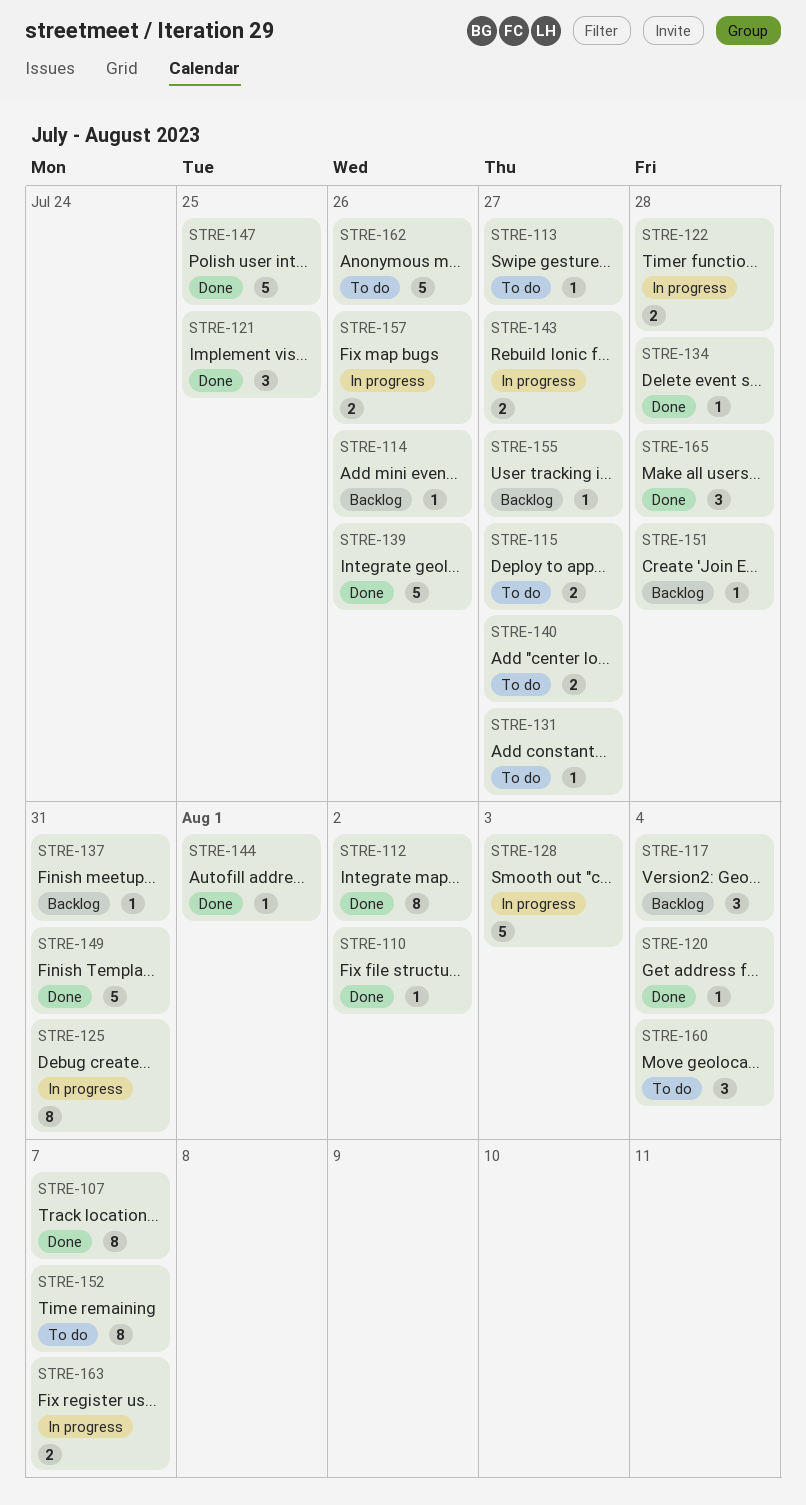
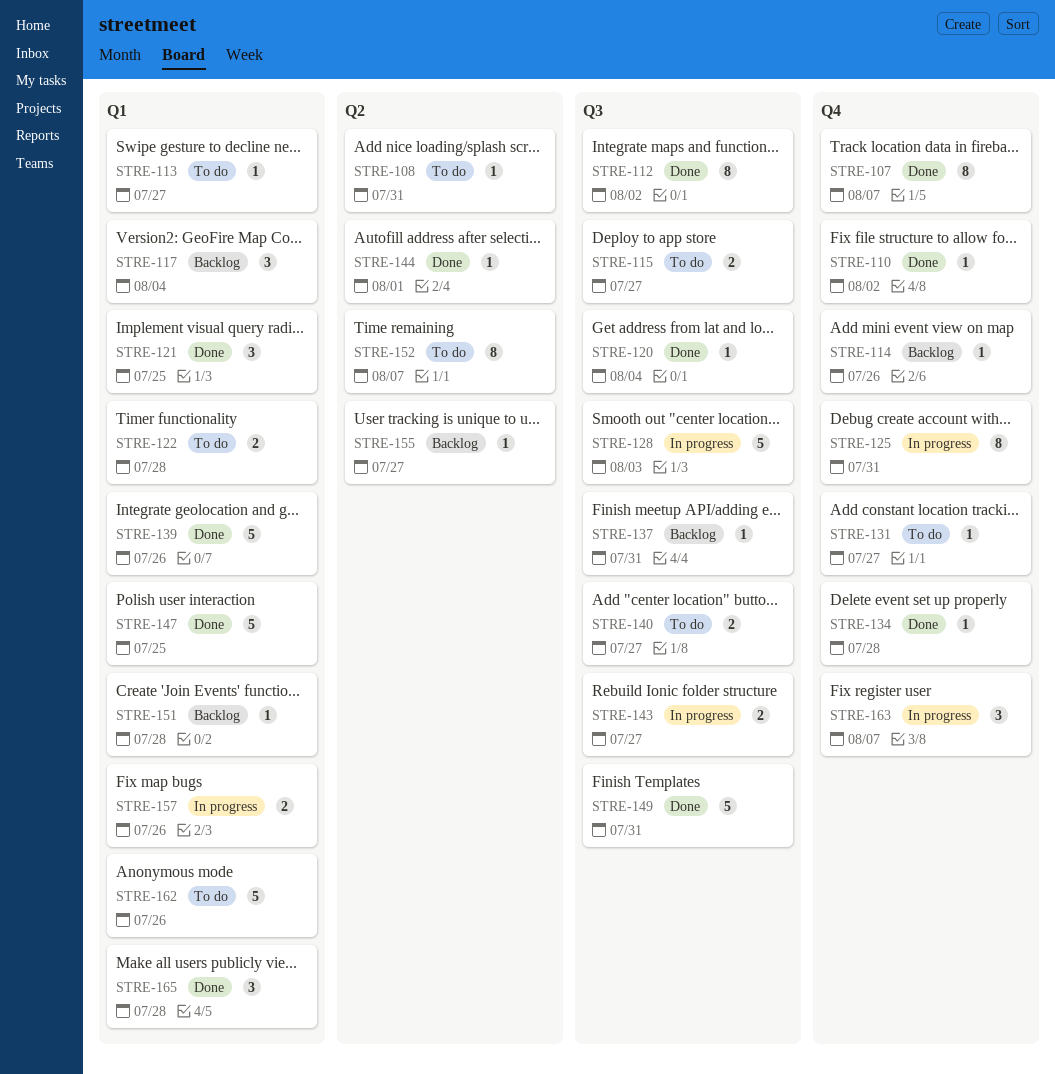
STRE-108: none -> present
STRE-122, status: In progress -> To do
STRE-160: present -> none
STRE-163, estimate: 2 -> 3

